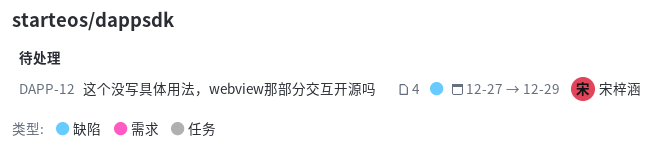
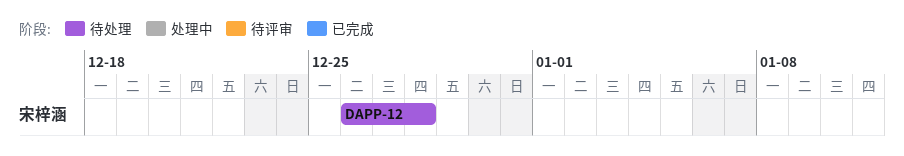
DAPP-12, start: Dec 27 -> Dec 26
DAPP-12, due: Dec 29 -> Dec 28

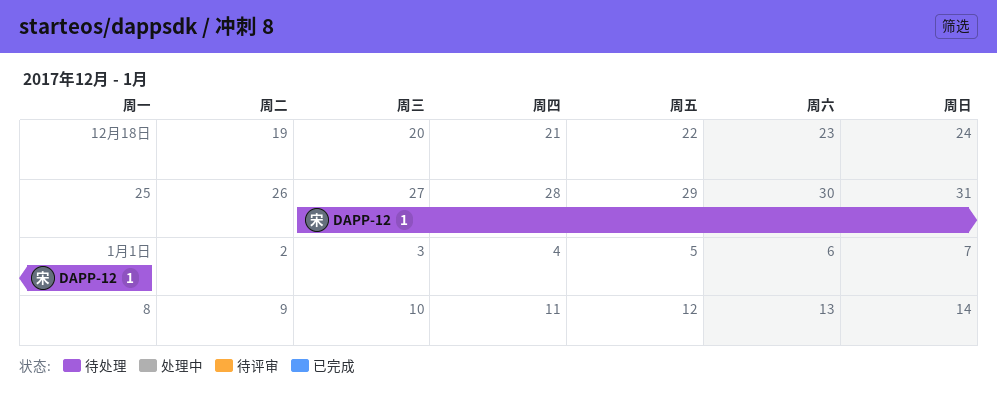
DAPP-12, start: Dec 26 -> Dec 27
DAPP-12, due: Dec 28 -> Jan 1

